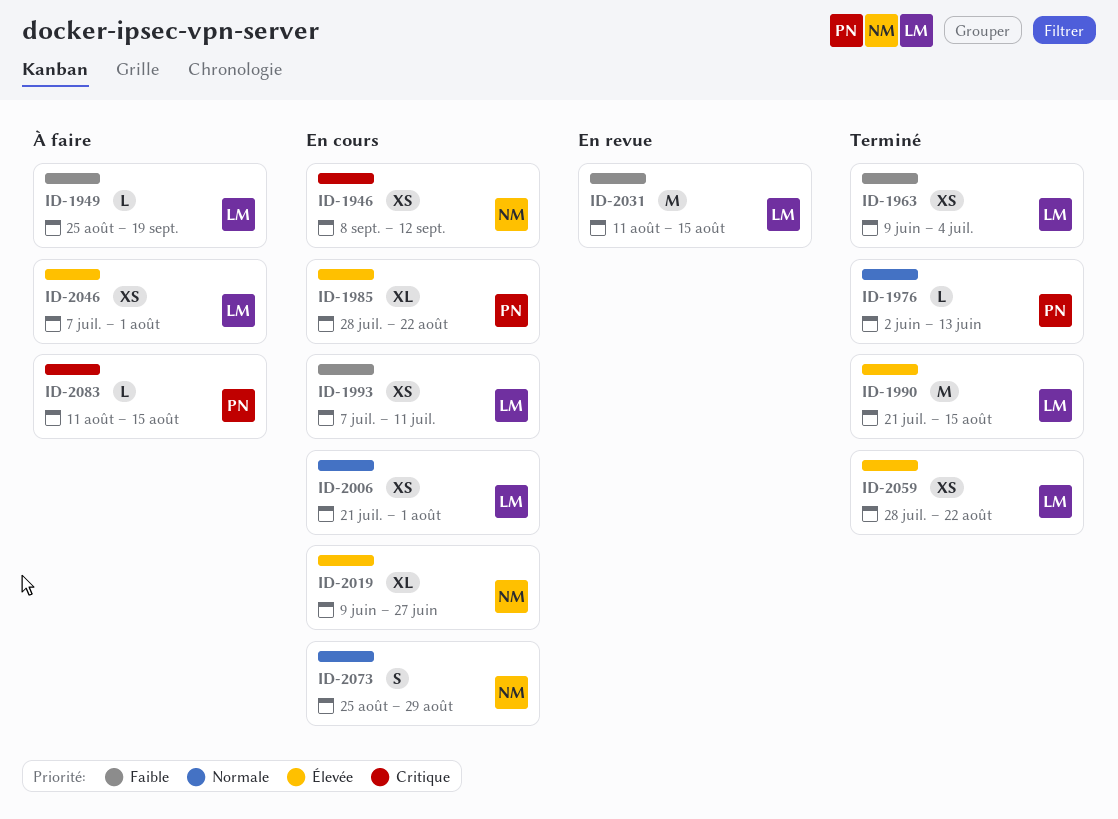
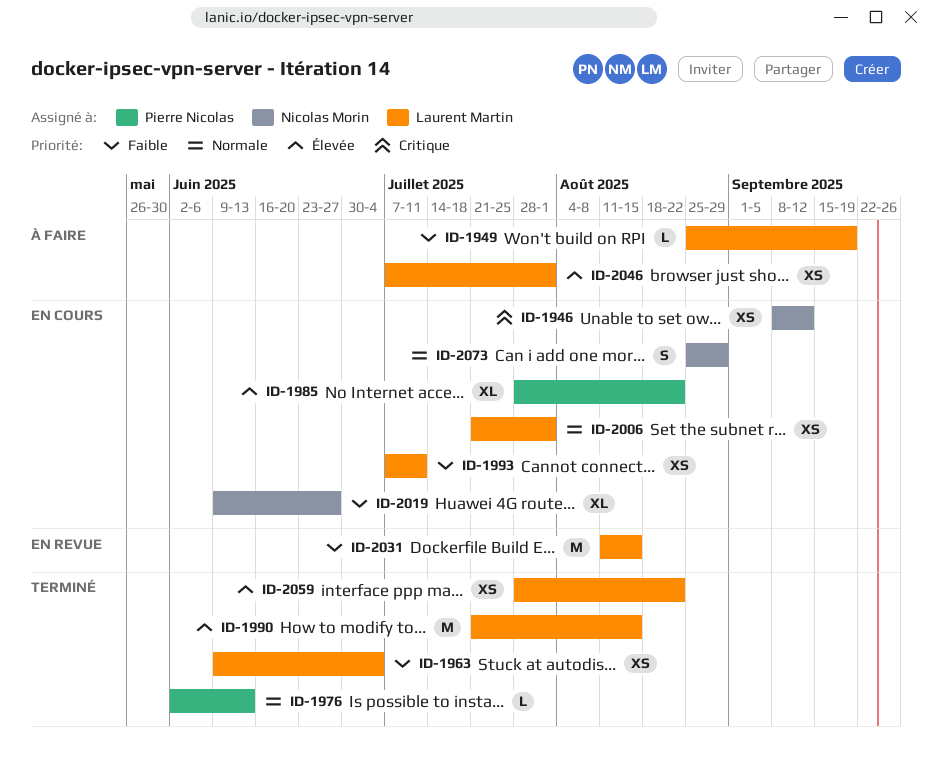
ID-2019, priority: Élevée -> Faible
ID-2083: present -> none

